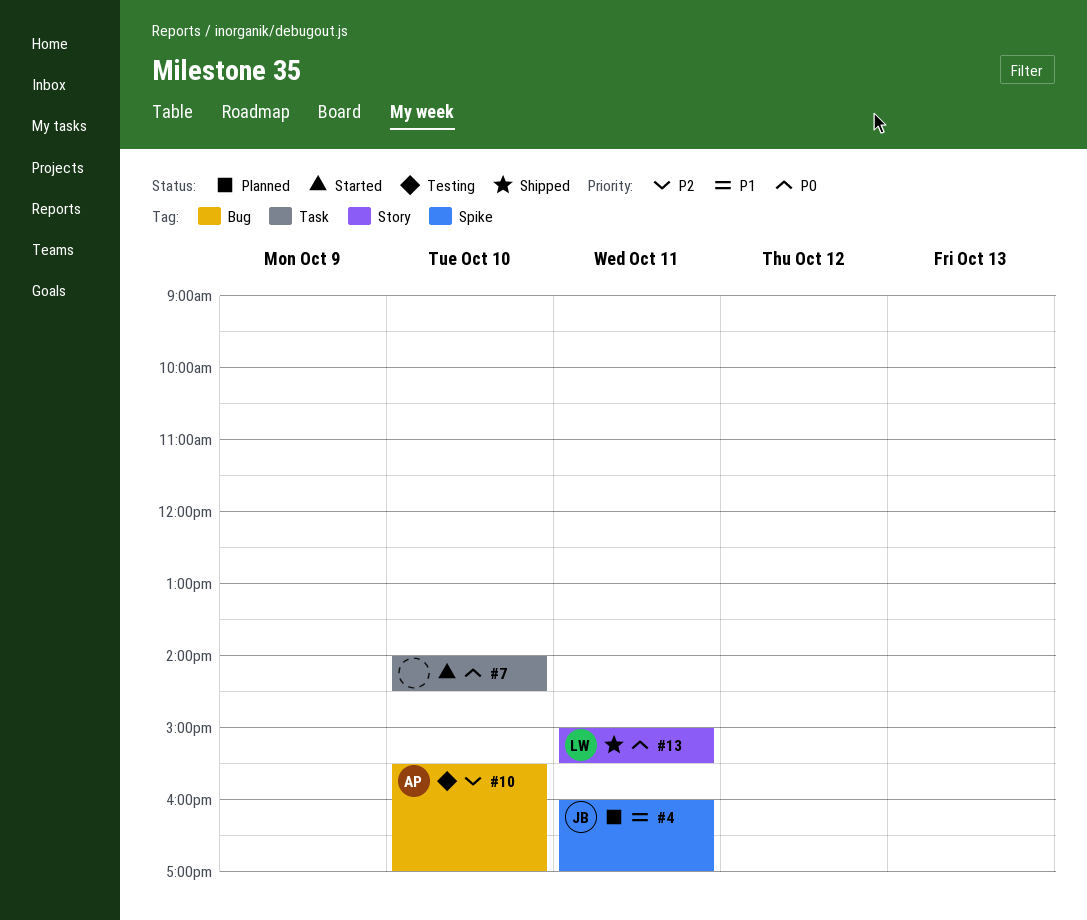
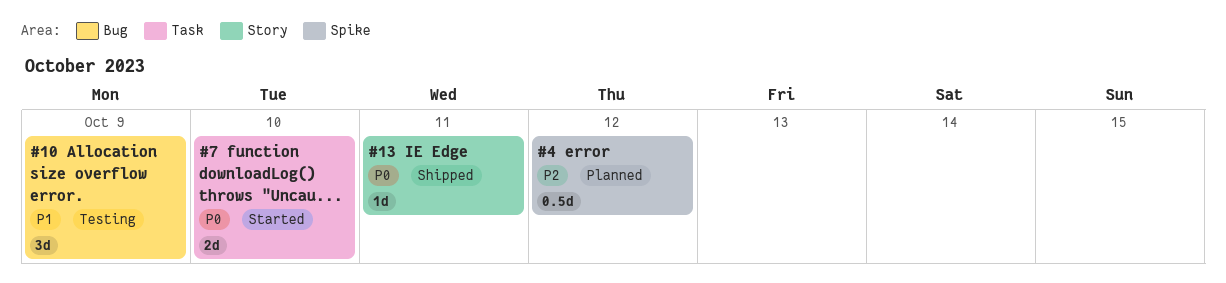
#4, priority: P1 -> P2
#4, day: Oct 11 -> Oct 12
#10, priority: P2 -> P1
#10, day: Oct 10 -> Oct 9

